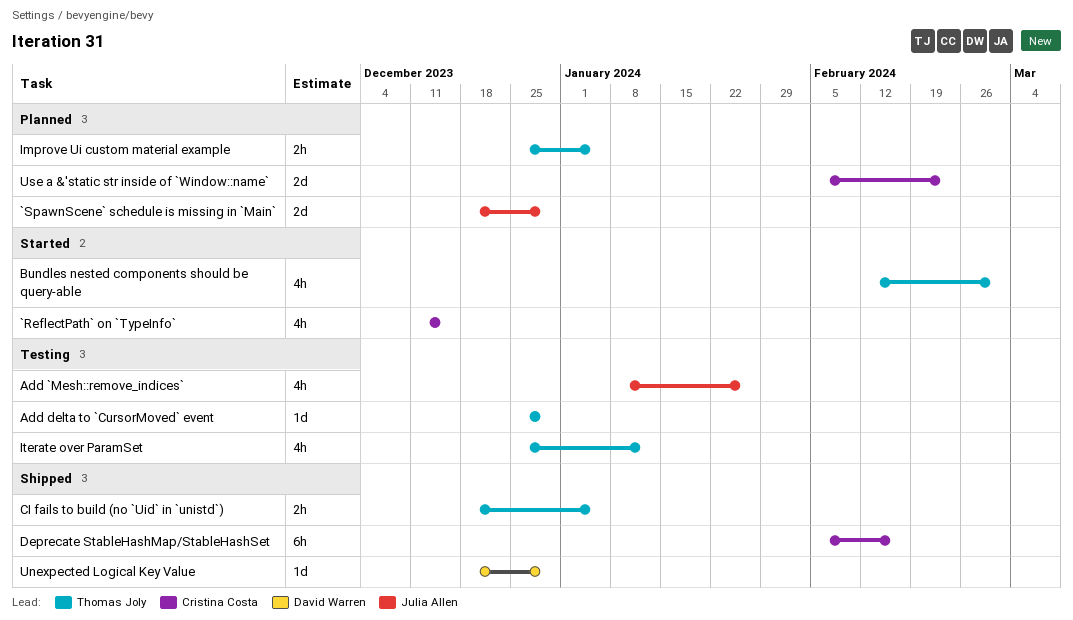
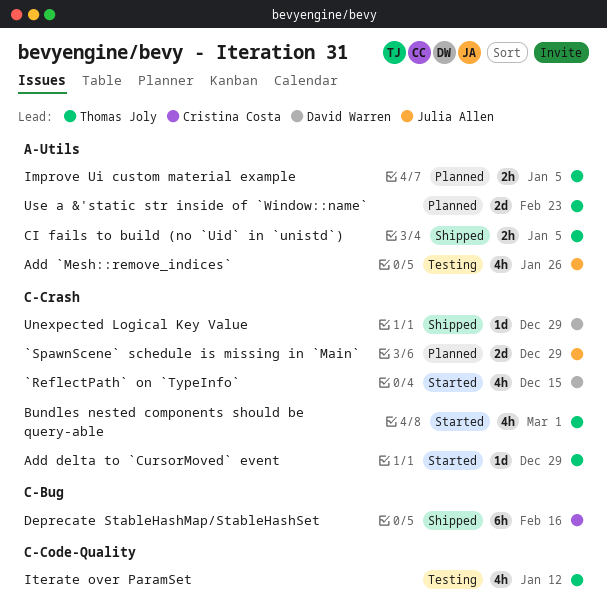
`ReflectPath` on `TypeInfo`, owner: Cristina Costa -> David Warren
Add delta to `CursorMoved` event, status: Testing -> Started
Use a &'static str inside of `Window::name`, owner: Cristina Costa -> Thomas Joly

